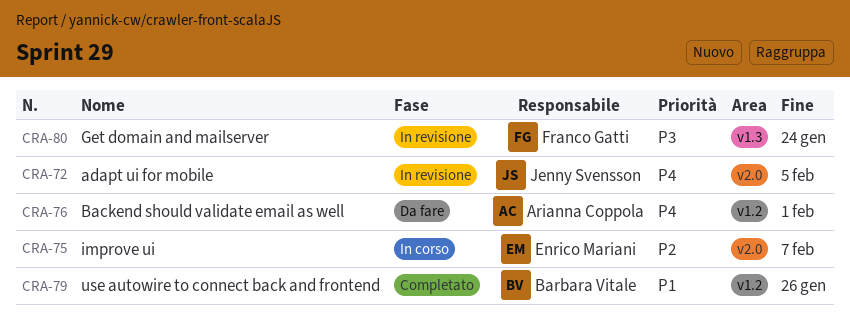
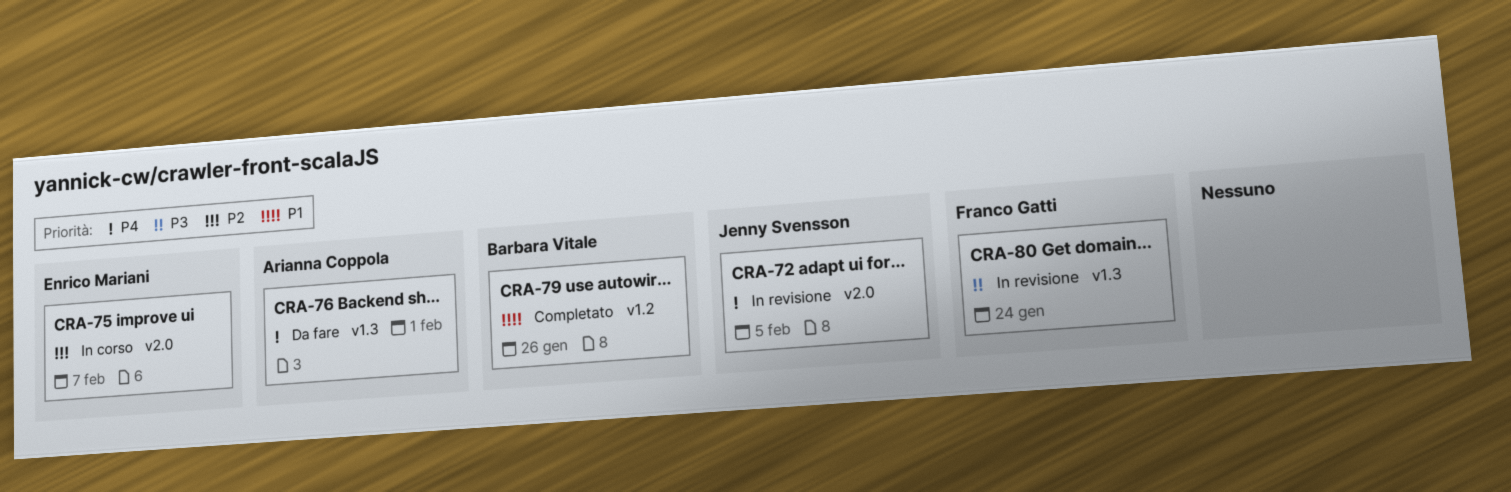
CRA-76, label: v1.2 -> v1.3

